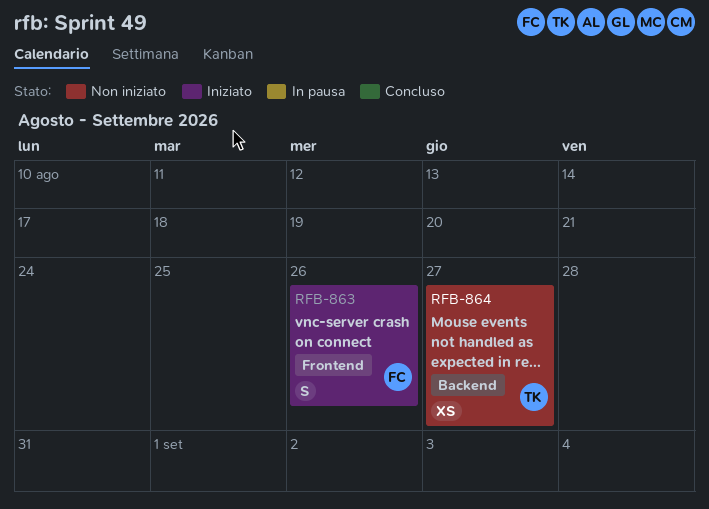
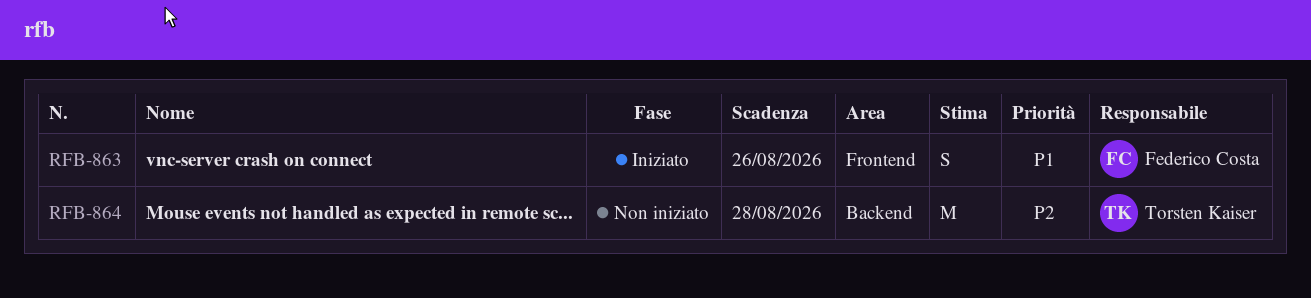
RFB-864, estimate: XS -> M
RFB-864, due: Aug 27 -> Aug 28

